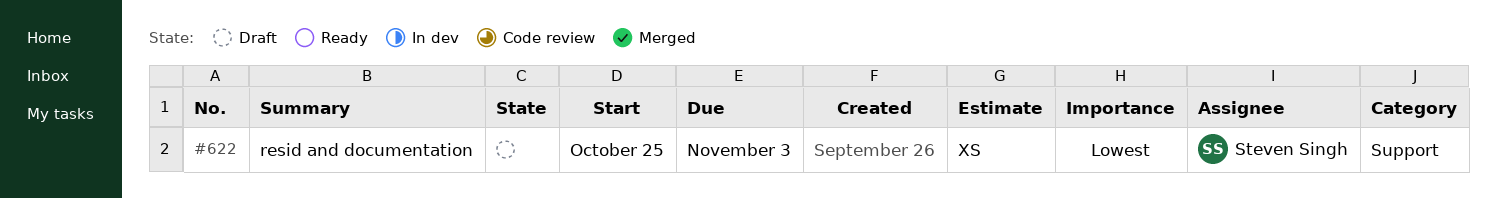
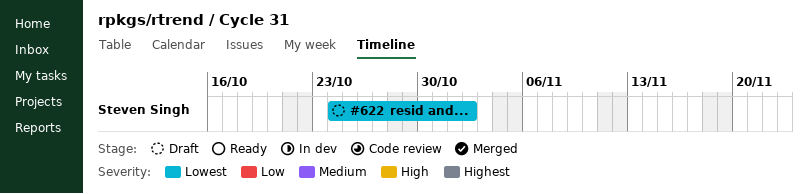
#622, start: Oct 25 -> Oct 24
#622, due: Nov 3 -> Nov 2

